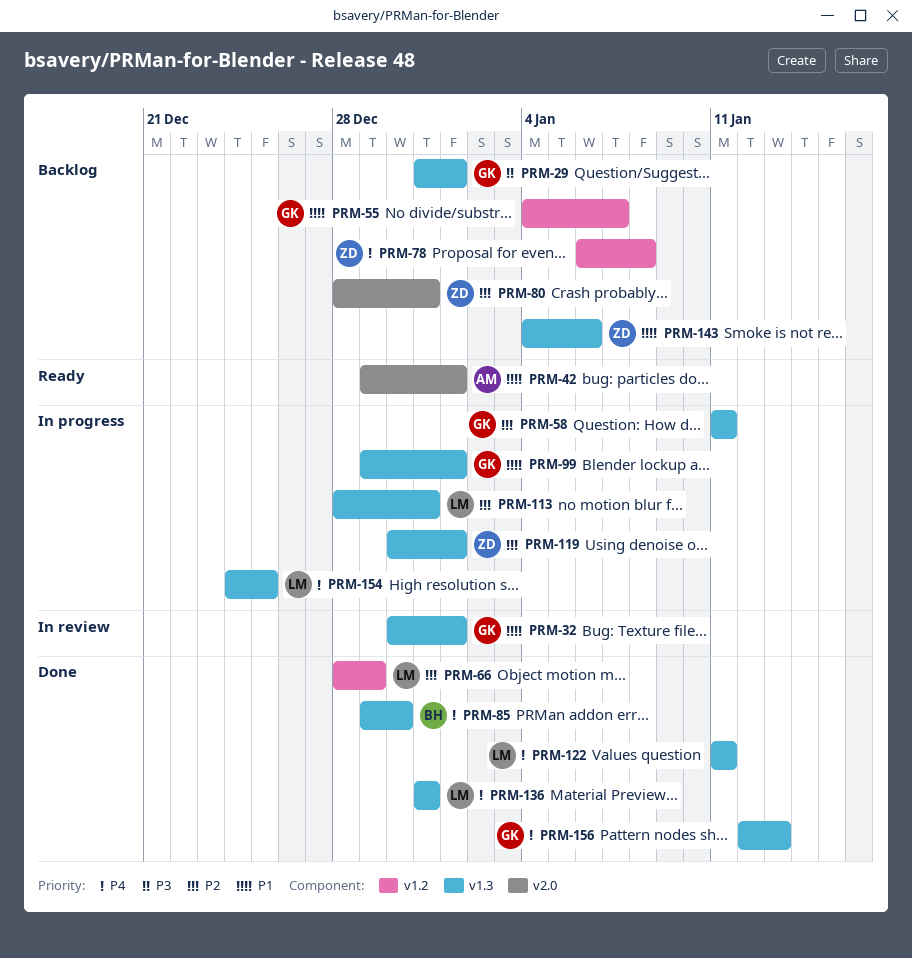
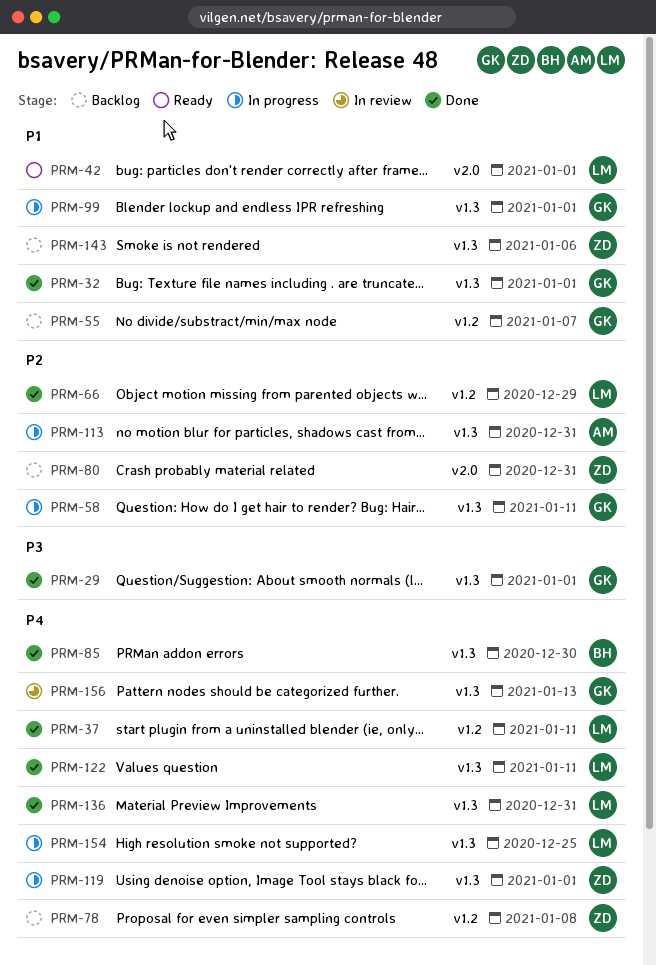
PRM-29, status: Backlog -> Done
PRM-32, status: In review -> Done
PRM-37: none -> present
PRM-42, owner: AM -> LM
PRM-113, owner: LM -> AM
PRM-119, priority: P2 -> P4
PRM-156, status: Done -> In review

